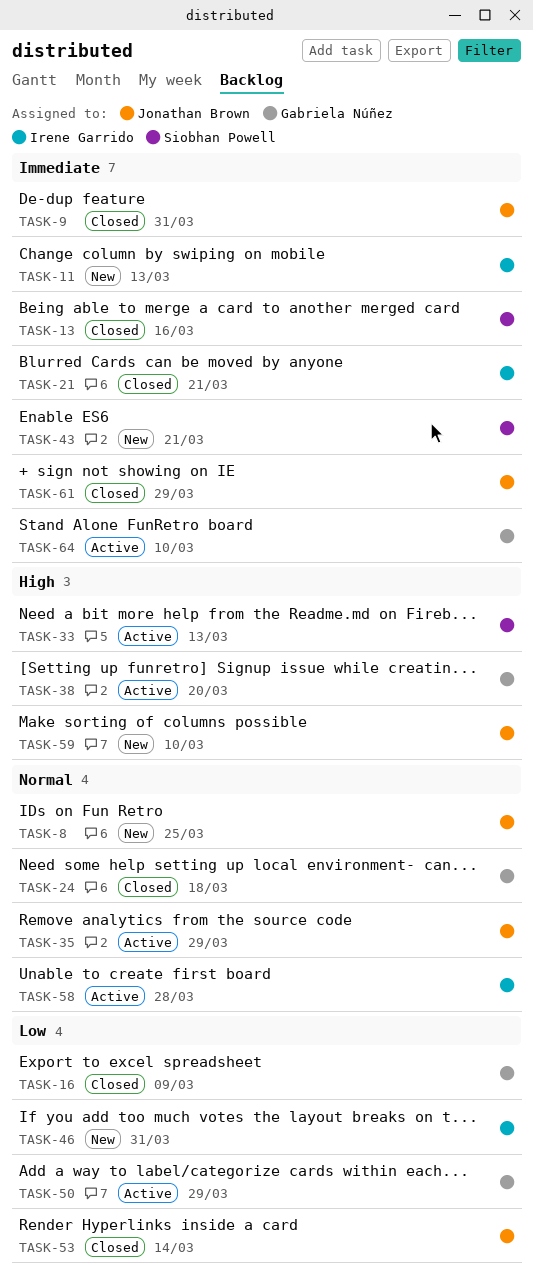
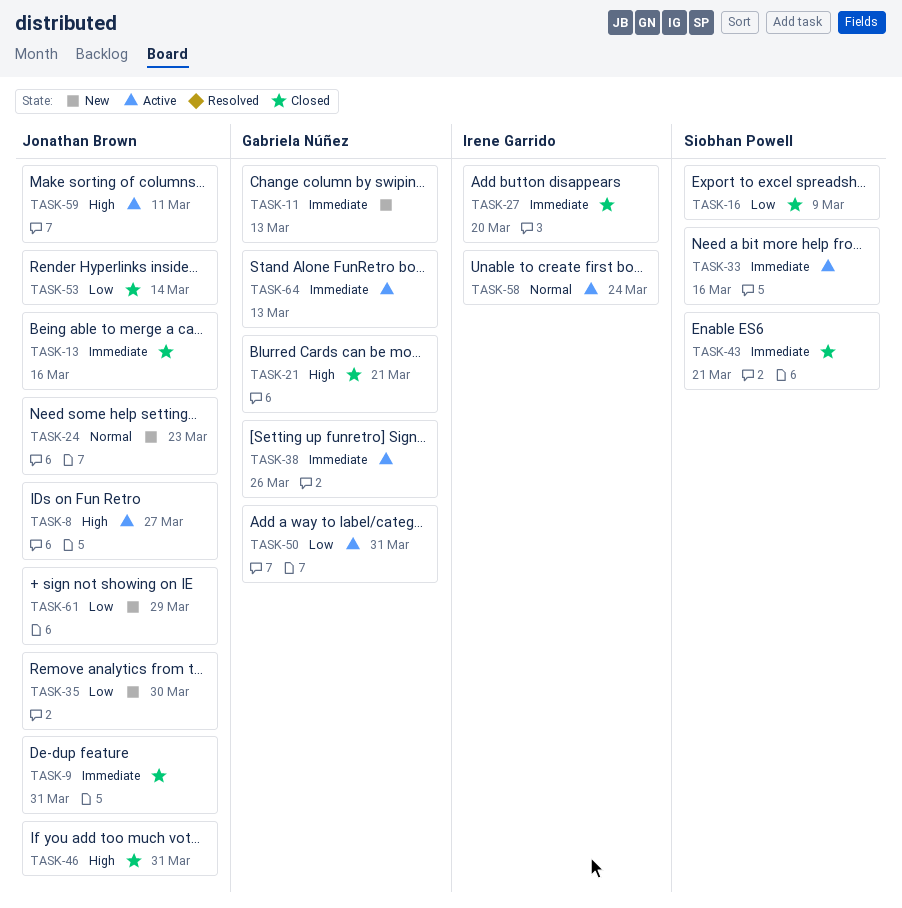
TASK-8, status: New -> Active
TASK-8, priority: Normal -> High
TASK-8, due: Mar 25 -> Mar 27
TASK-11, owner: Irene Garrido -> Gabriela Núñez
TASK-13, owner: Siobhan Powell -> Jonathan Brown
TASK-16, owner: Gabriela Núñez -> Siobhan Powell
TASK-21, owner: Irene Garrido -> Gabriela Núñez
TASK-21, priority: Immediate -> High
TASK-24, status: Closed -> New
TASK-24, owner: Gabriela Núñez -> Jonathan Brown
TASK-24, due: Mar 18 -> Mar 23
TASK-27: none -> present
TASK-33, priority: High -> Immediate
TASK-33, due: Mar 13 -> Mar 16
TASK-35, status: Active -> New
TASK-35, priority: Normal -> Low
TASK-35, due: Mar 29 -> Mar 30
TASK-38, priority: High -> Immediate
TASK-38, due: Mar 20 -> Mar 26
TASK-43, status: New -> Closed
TASK-46, status: New -> Closed
TASK-46, owner: Irene Garrido -> Jonathan Brown
TASK-46, priority: Low -> High
TASK-50, due: Mar 29 -> Mar 31
TASK-58, due: Mar 28 -> Mar 24
TASK-59, status: New -> Active
TASK-59, due: Mar 10 -> Mar 11
TASK-61, status: Closed -> New
TASK-61, priority: Immediate -> Low
TASK-64, due: Mar 10 -> Mar 13

